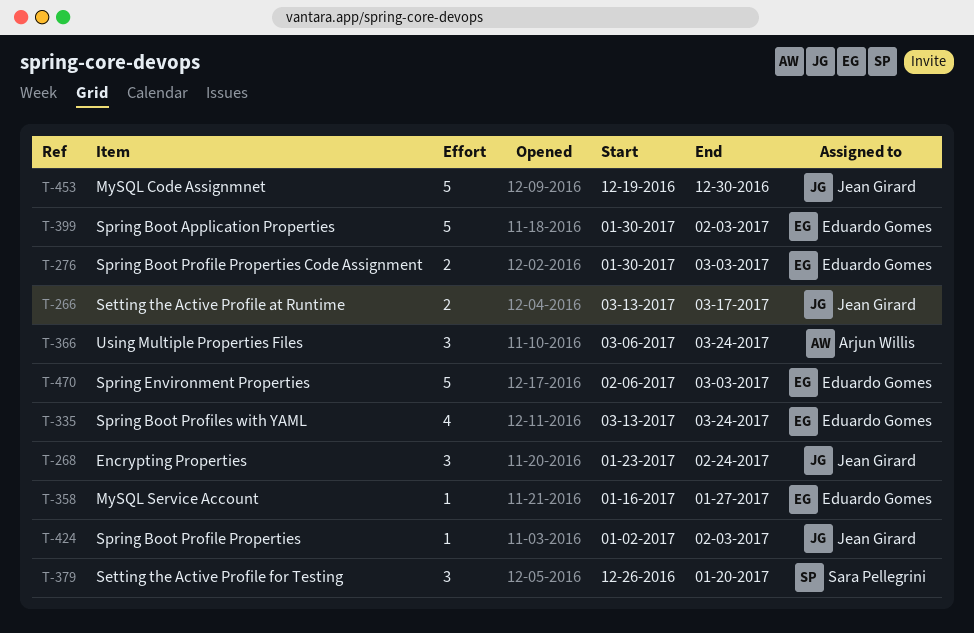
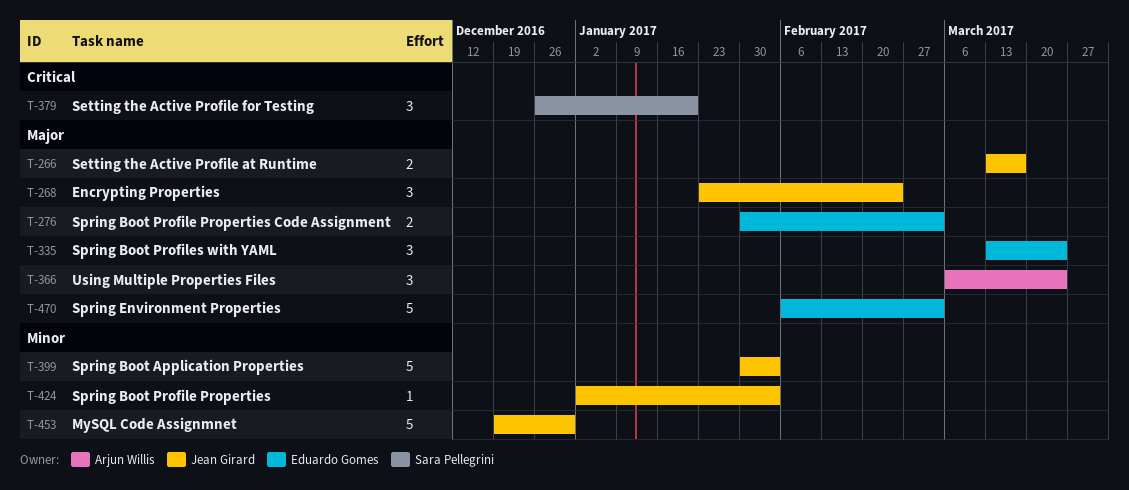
T-335, estimate: 4 -> 3
T-358: present -> none
T-399, owner: Eduardo Gomes -> Jean Girard

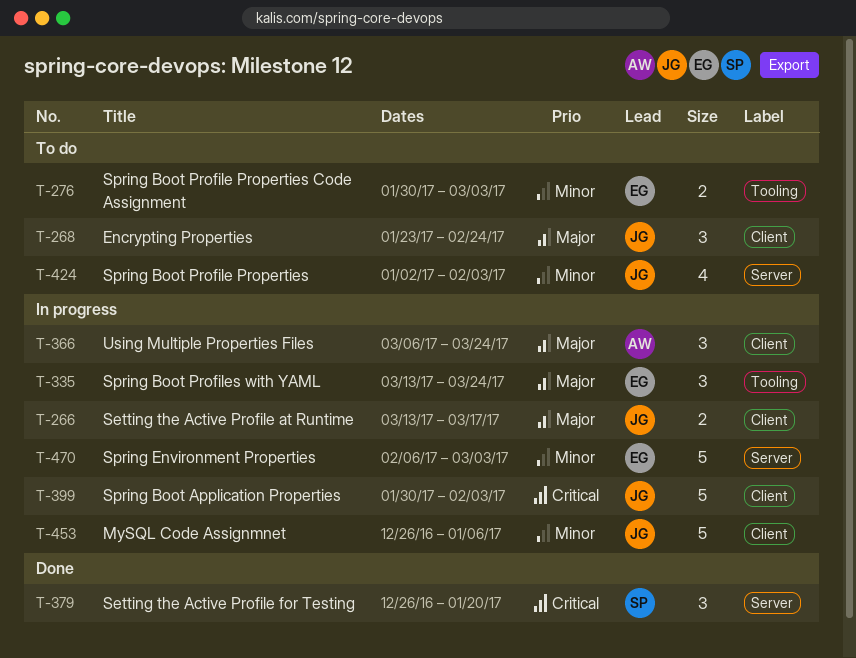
T-276, priority: Major -> Minor
T-399, priority: Minor -> Critical
T-424, estimate: 1 -> 4
T-453, start: Dec 19 -> Dec 26
T-453, due: Dec 30 -> Jan 6
T-470, priority: Major -> Minor

